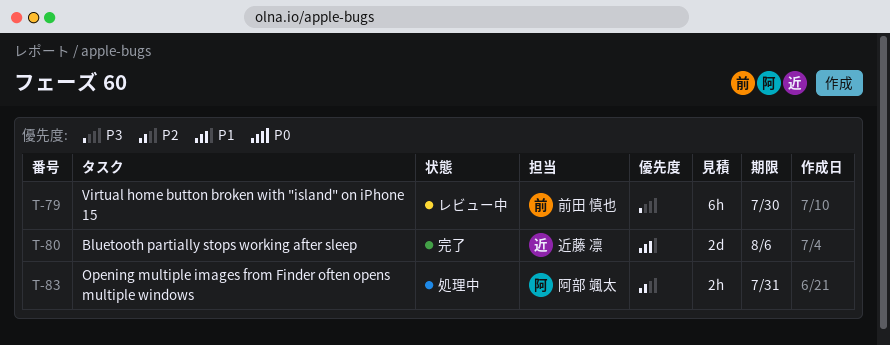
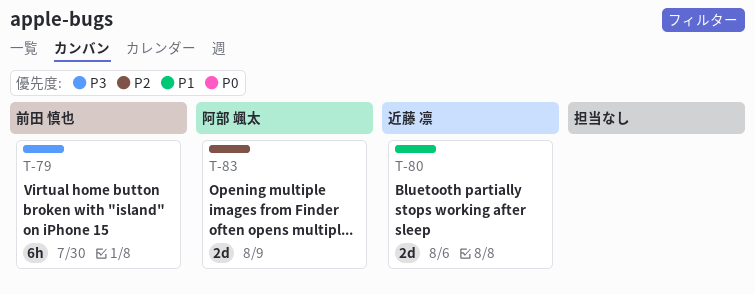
T-83, estimate: 2h -> 2d
T-83, due: Jul 31 -> Aug 9

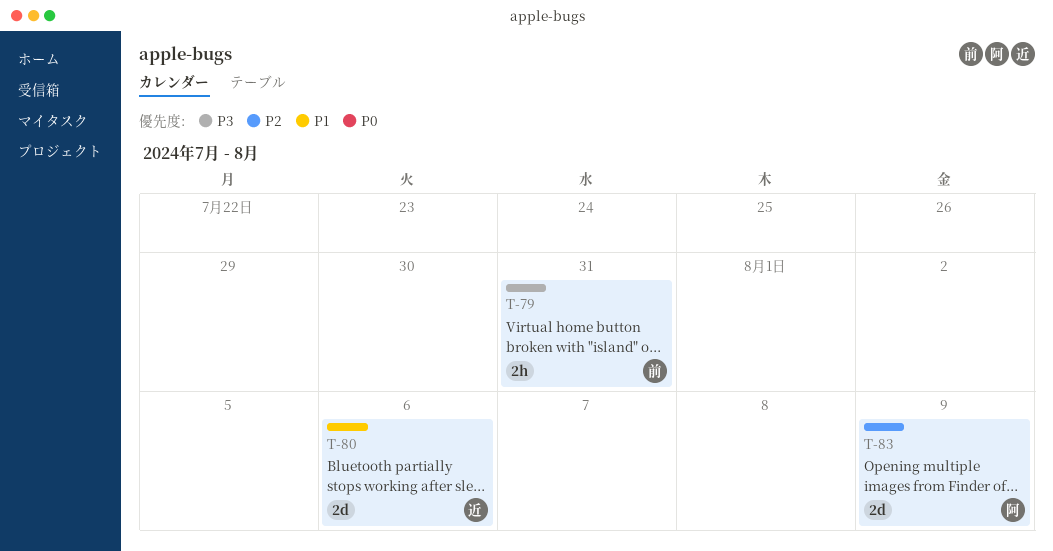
T-79, estimate: 6h -> 2h
T-79, due: Jul 30 -> Jul 31

